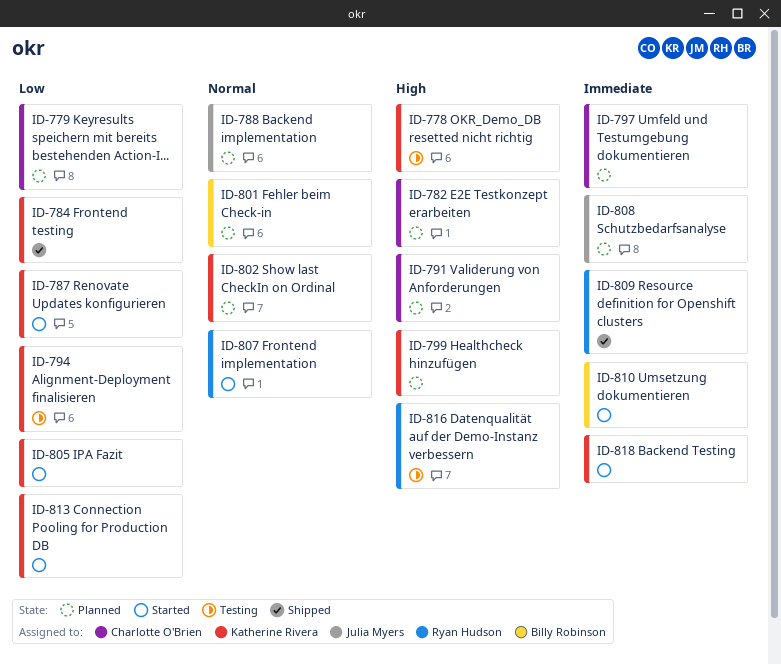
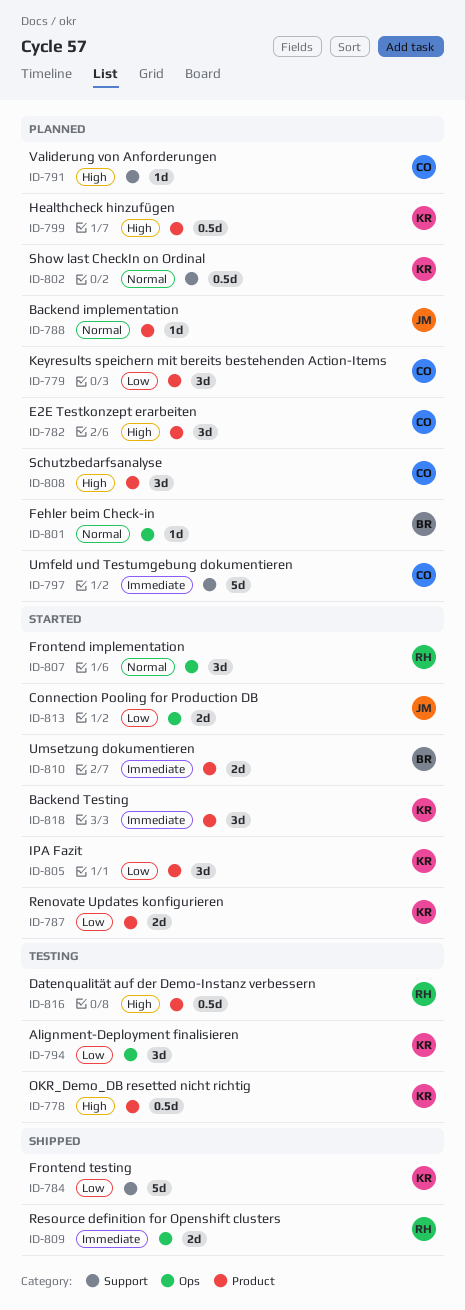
ID-808, owner: Julia Myers -> Charlotte O'Brien
ID-808, priority: Immediate -> High
ID-813, owner: Katherine Rivera -> Julia Myers

